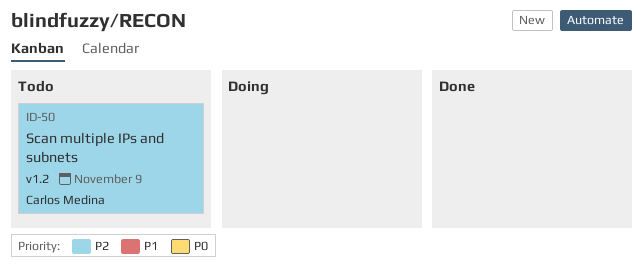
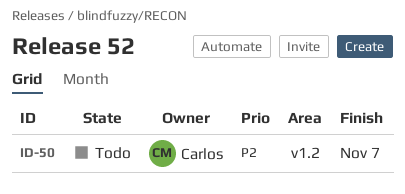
ID-50, due: Nov 9 -> Nov 7

